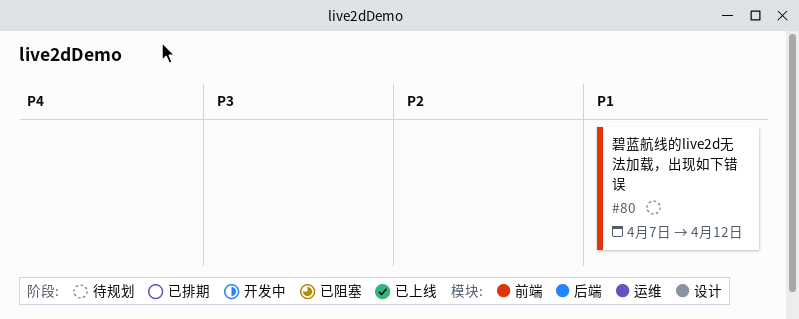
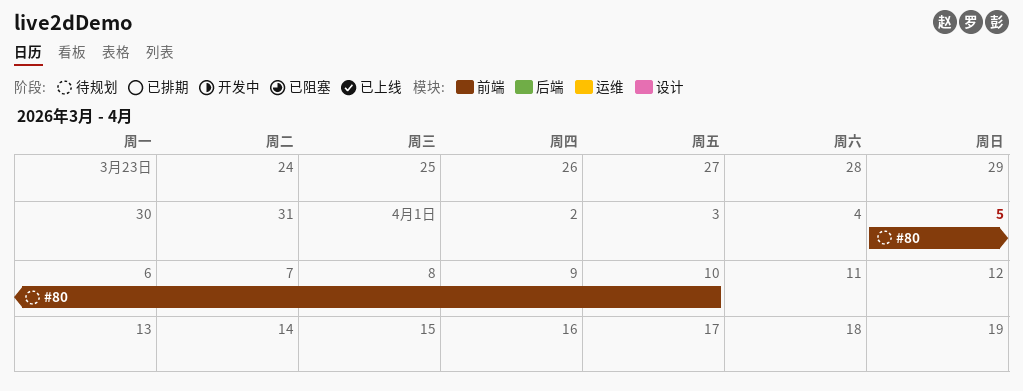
#80, start: Apr 7 -> Apr 5
#80, due: Apr 12 -> Apr 10

